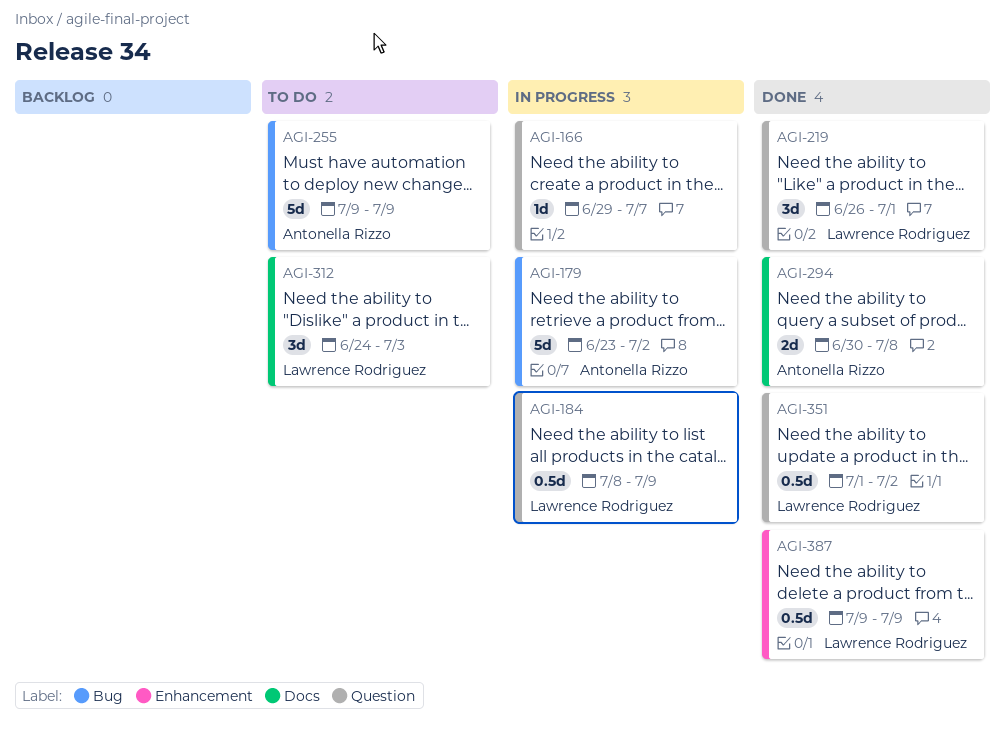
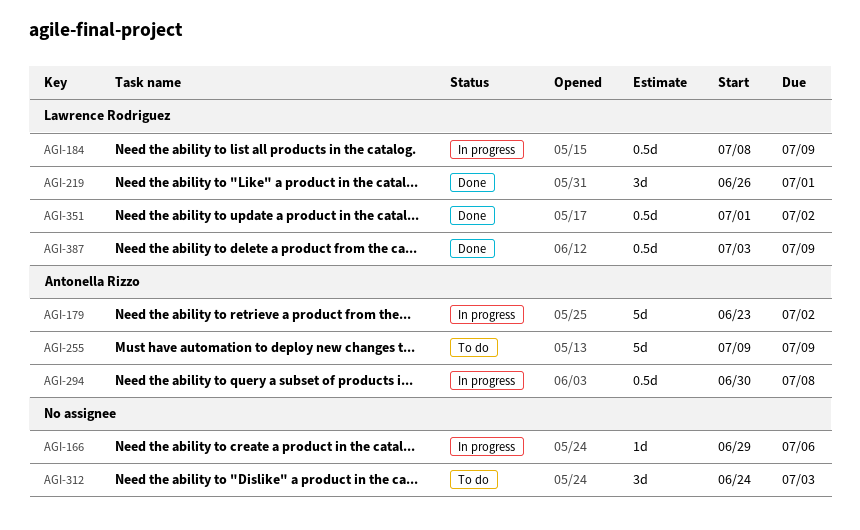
AGI-166, due: Jul 7 -> Jul 6
AGI-294, status: Done -> In progress
AGI-294, estimate: 2d -> 0.5d
AGI-312, owner: Lawrence Rodriguez -> none
AGI-387, start: Jul 9 -> Jul 3

